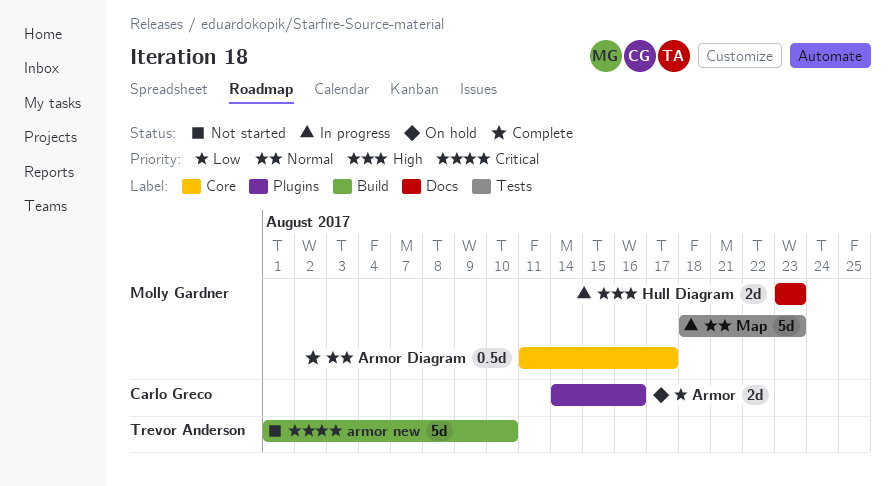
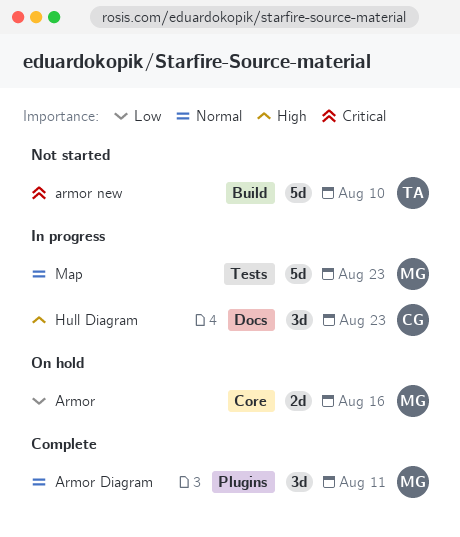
Armor, owner: Carlo Greco -> Molly Gardner
Armor, label: Plugins -> Core
Armor Diagram, label: Core -> Plugins
Armor Diagram, estimate: 0.5d -> 3d
Armor Diagram, due: Aug 17 -> Aug 11
Hull Diagram, owner: Molly Gardner -> Carlo Greco
Hull Diagram, estimate: 2d -> 3d

